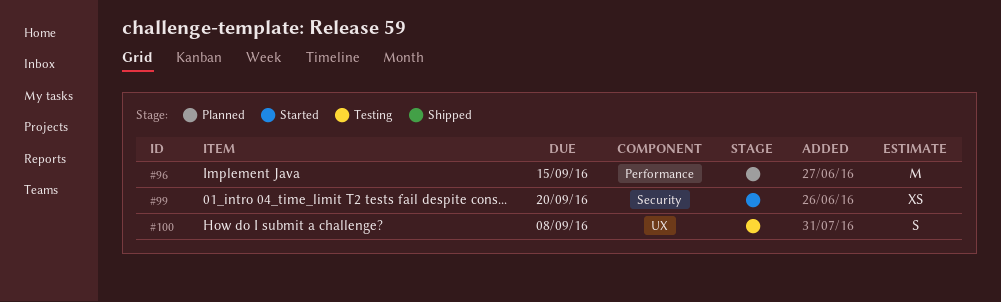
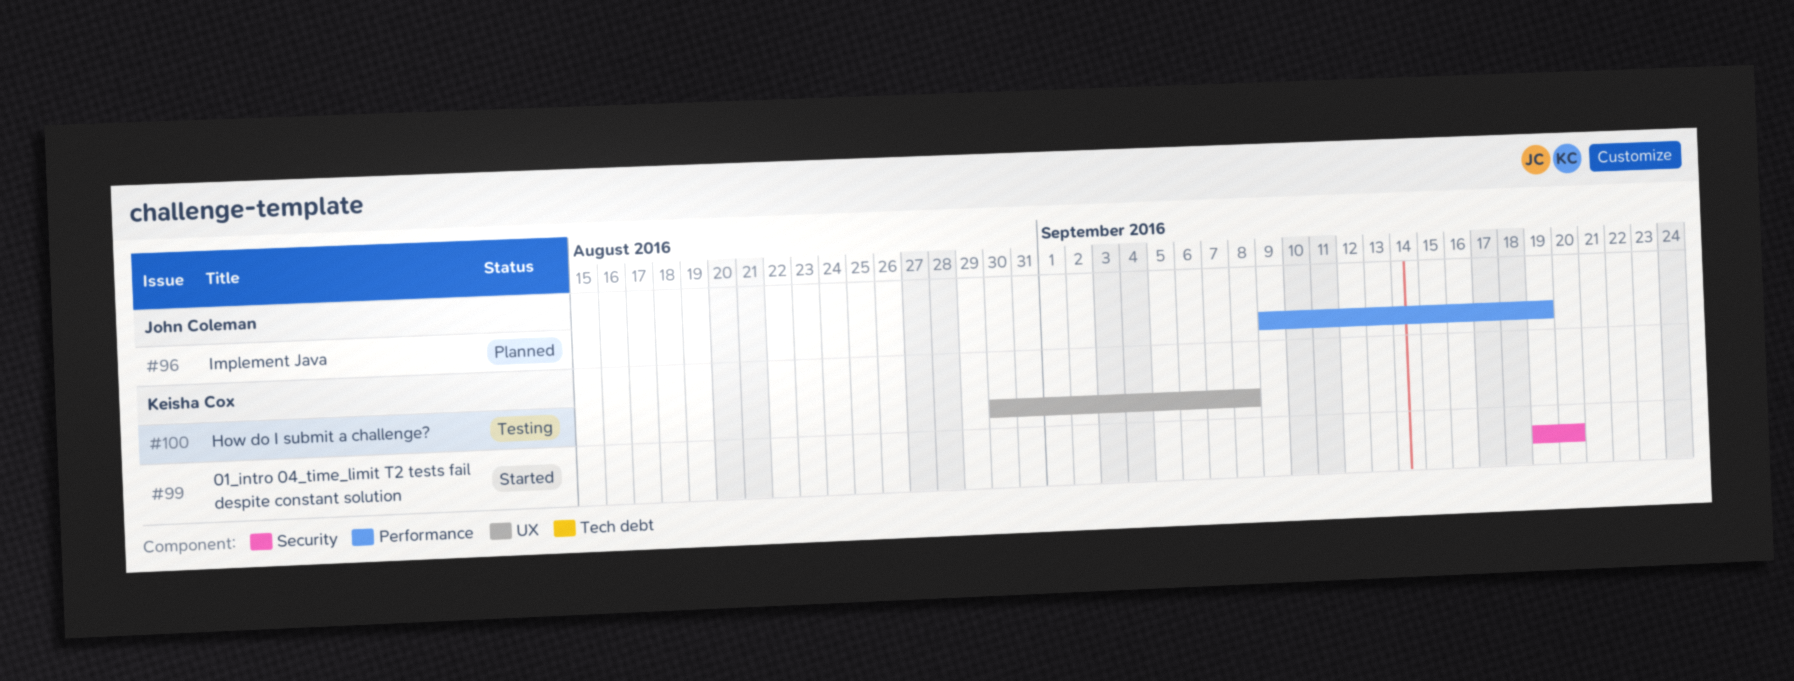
#96, due: Sep 15 -> Sep 19

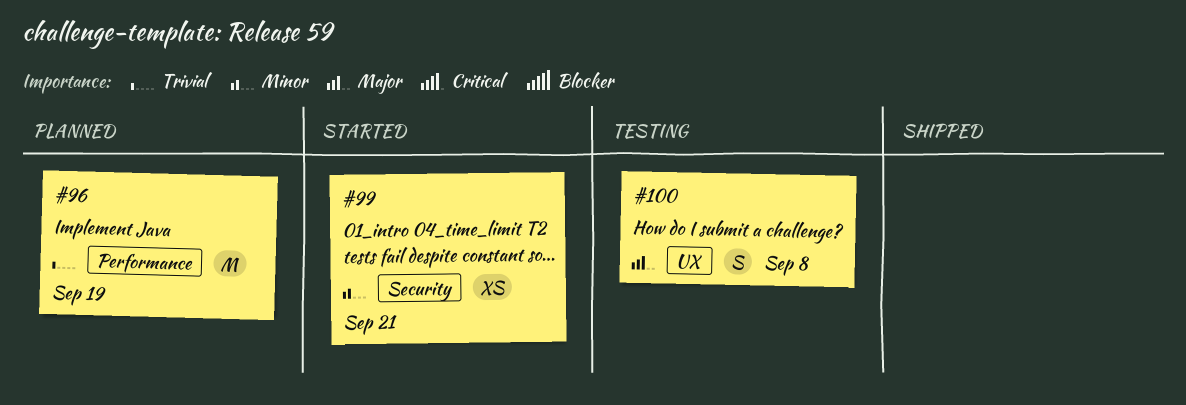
#99, due: Sep 20 -> Sep 21

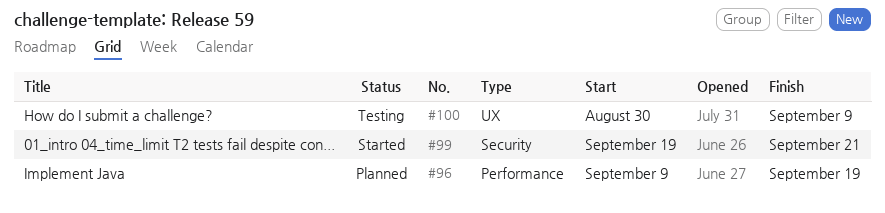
#100, due: Sep 8 -> Sep 9

